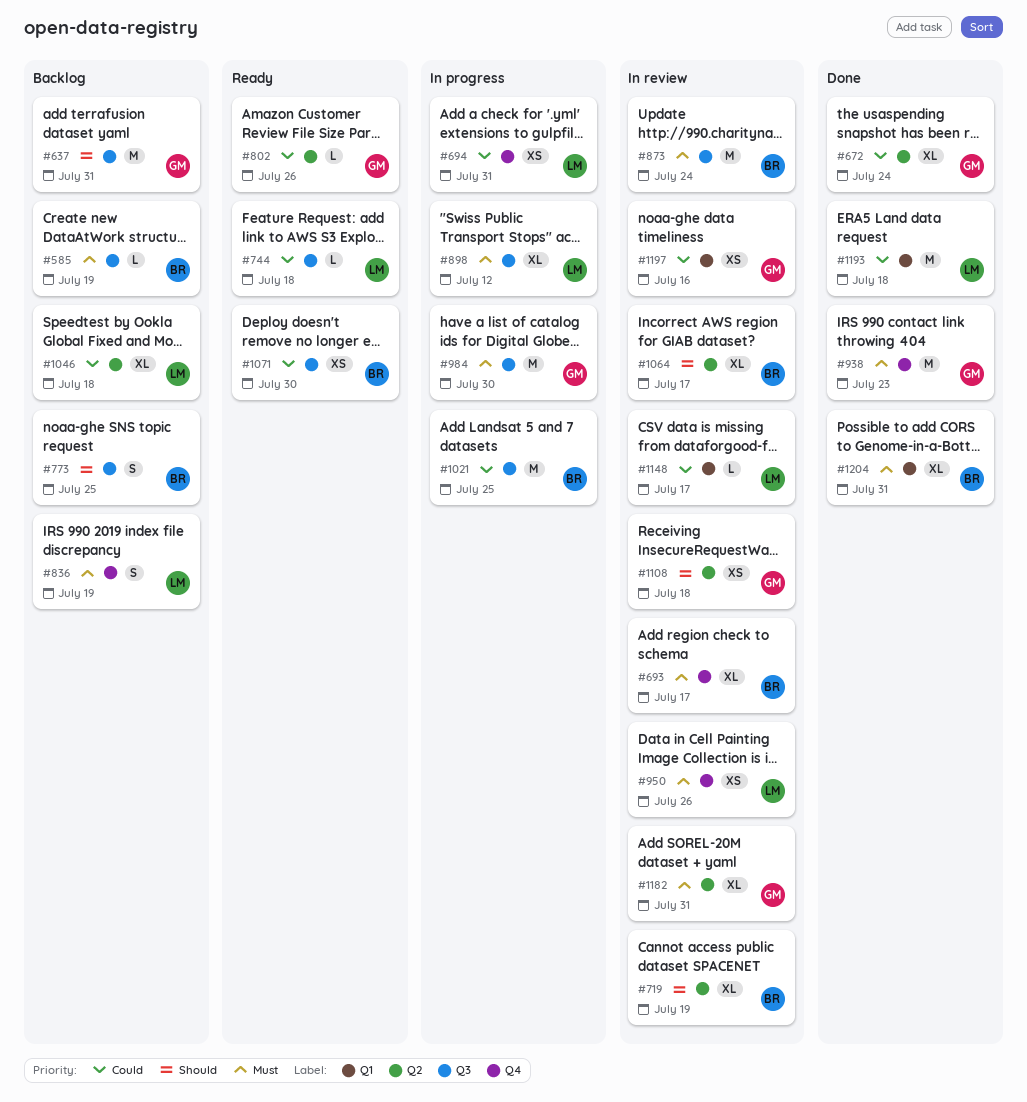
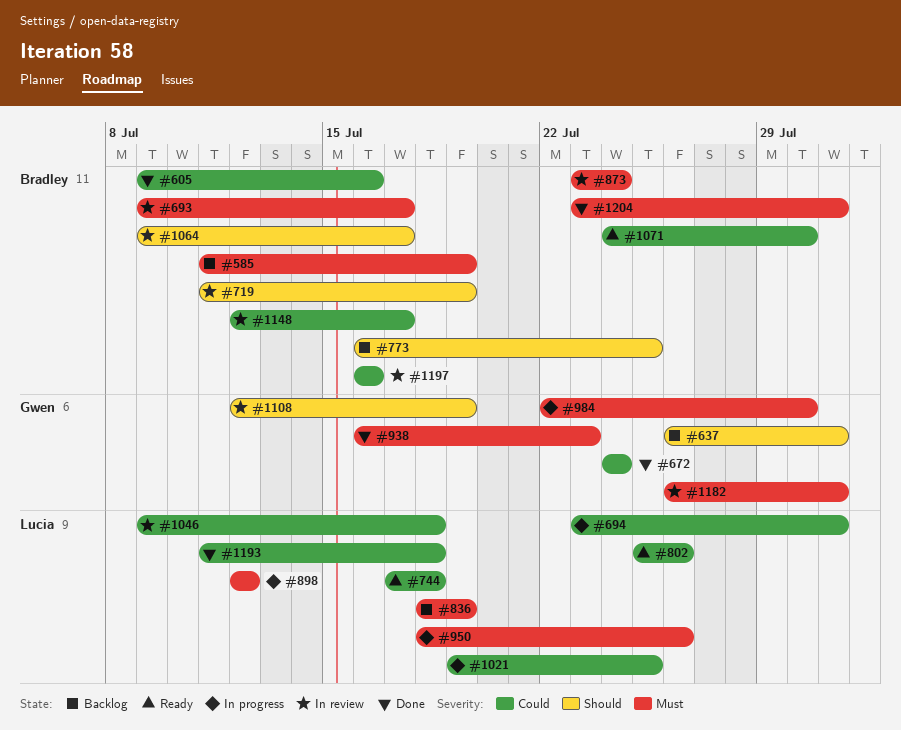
#605: none -> present
#802, owner: Gwen -> Lucia
#950, status: In review -> In progress
#1021, owner: Bradley -> Lucia
#1046, status: Backlog -> In review
#1108, due: Jul 18 -> Jul 19
#1148, owner: Lucia -> Bradley
#1197, owner: Gwen -> Bradley

